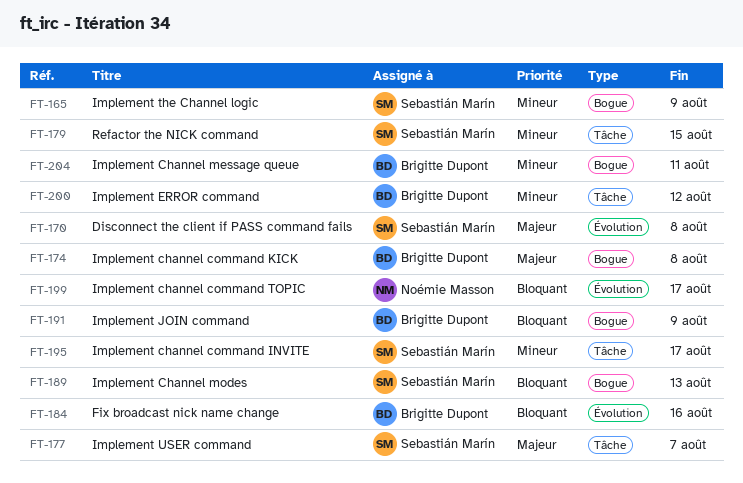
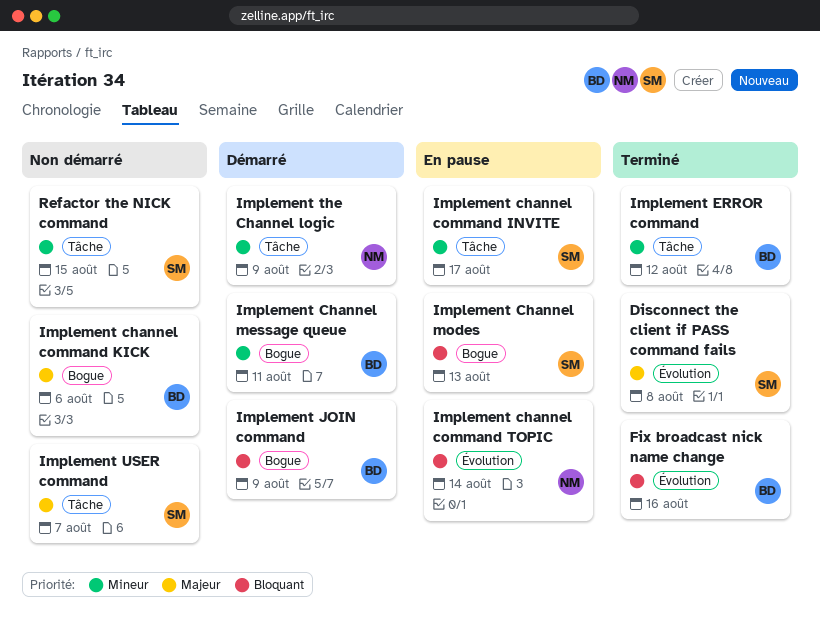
Implement channel command KICK, due: Aug 8 -> Aug 6
Implement channel command TOPIC, due: Aug 17 -> Aug 14
Implement the Channel logic, owner: Sebastián Marín -> Noémie Masson
Implement the Channel logic, label: Bogue -> Tâche

